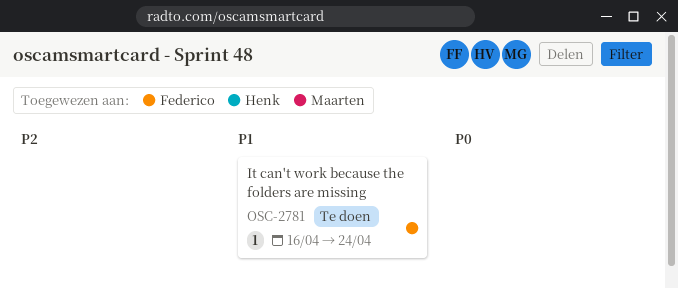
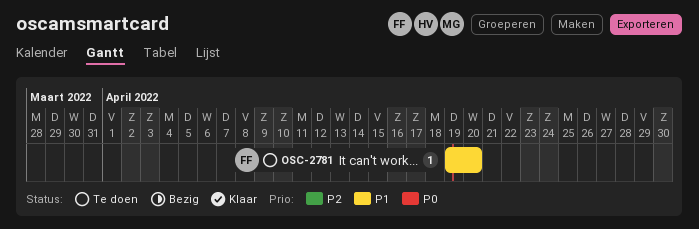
OSC-2781, start: Apr 16 -> Apr 19
OSC-2781, due: Apr 24 -> Apr 20

